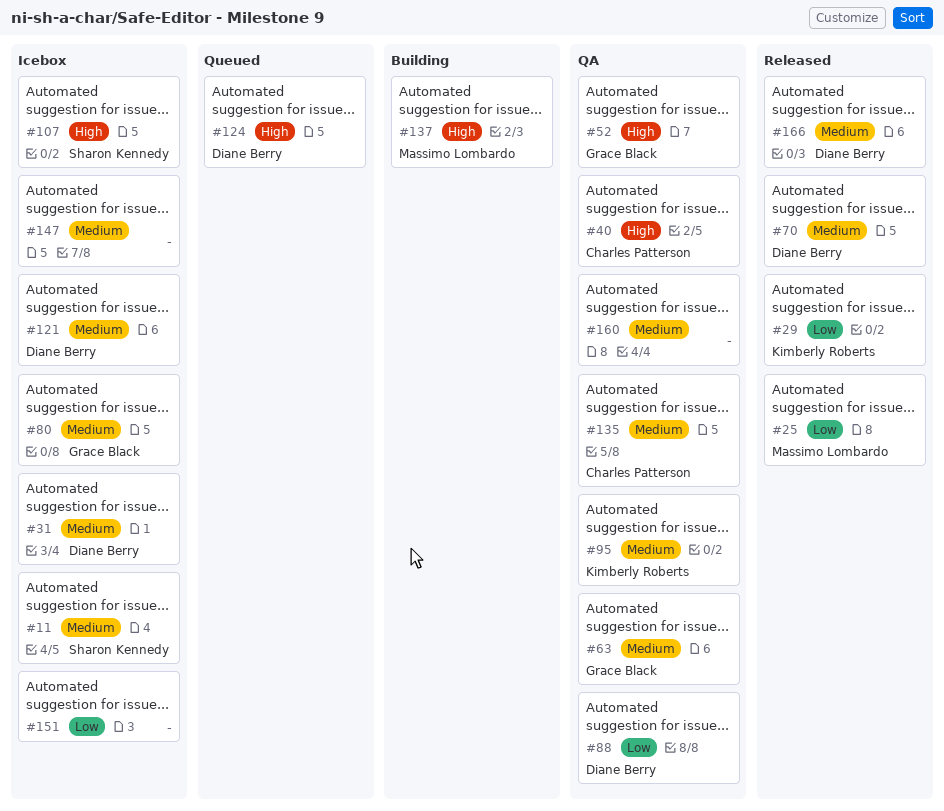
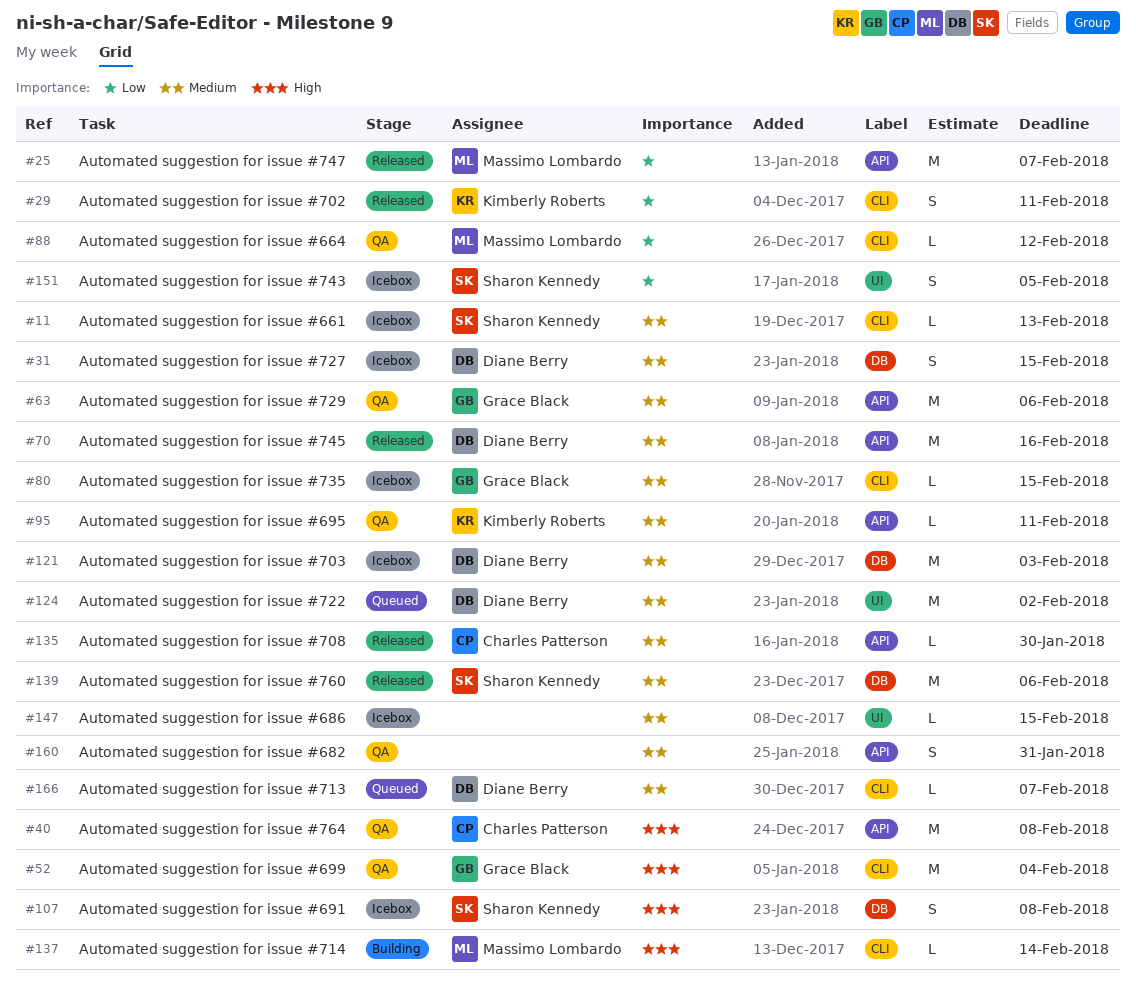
#88, owner: Diane Berry -> Massimo Lombardo
#124, priority: High -> Medium
#135, status: QA -> Released
#139: none -> present
#151, owner: none -> Sharon Kennedy
#166, status: Released -> Queued

